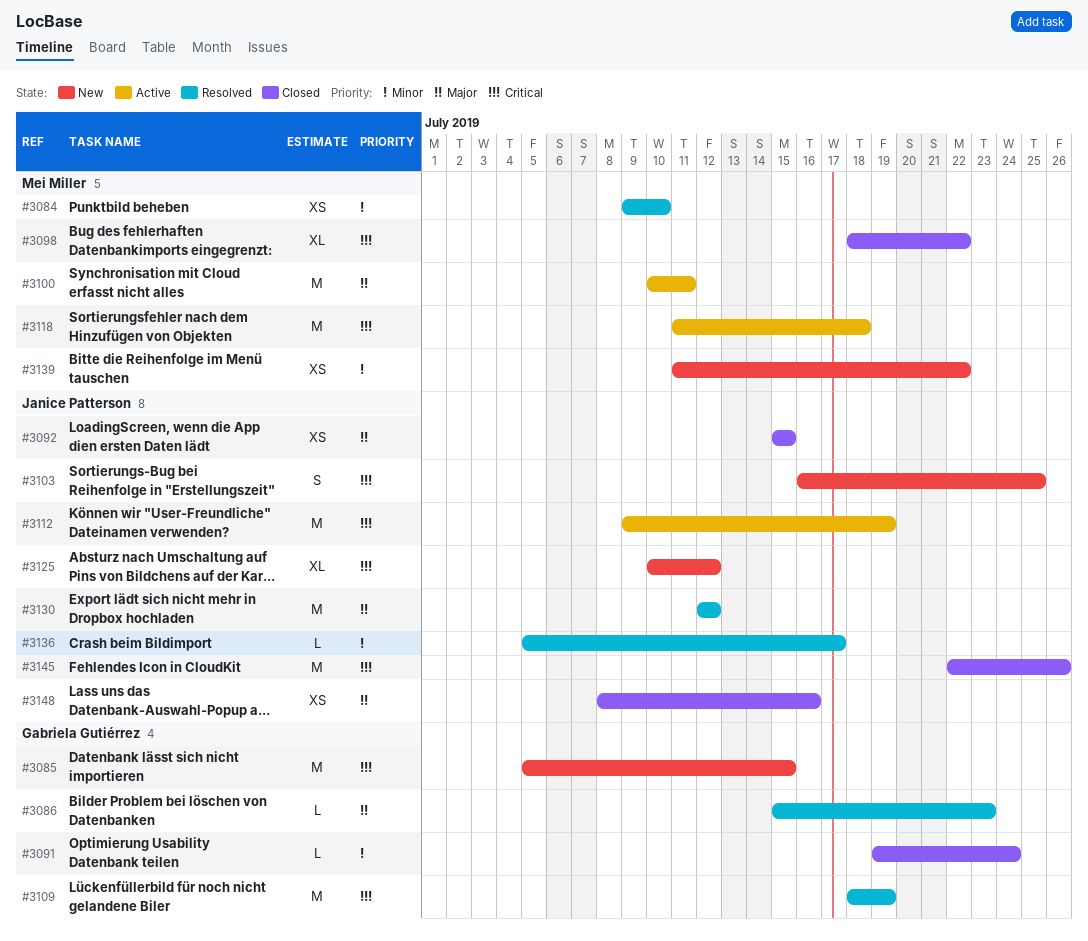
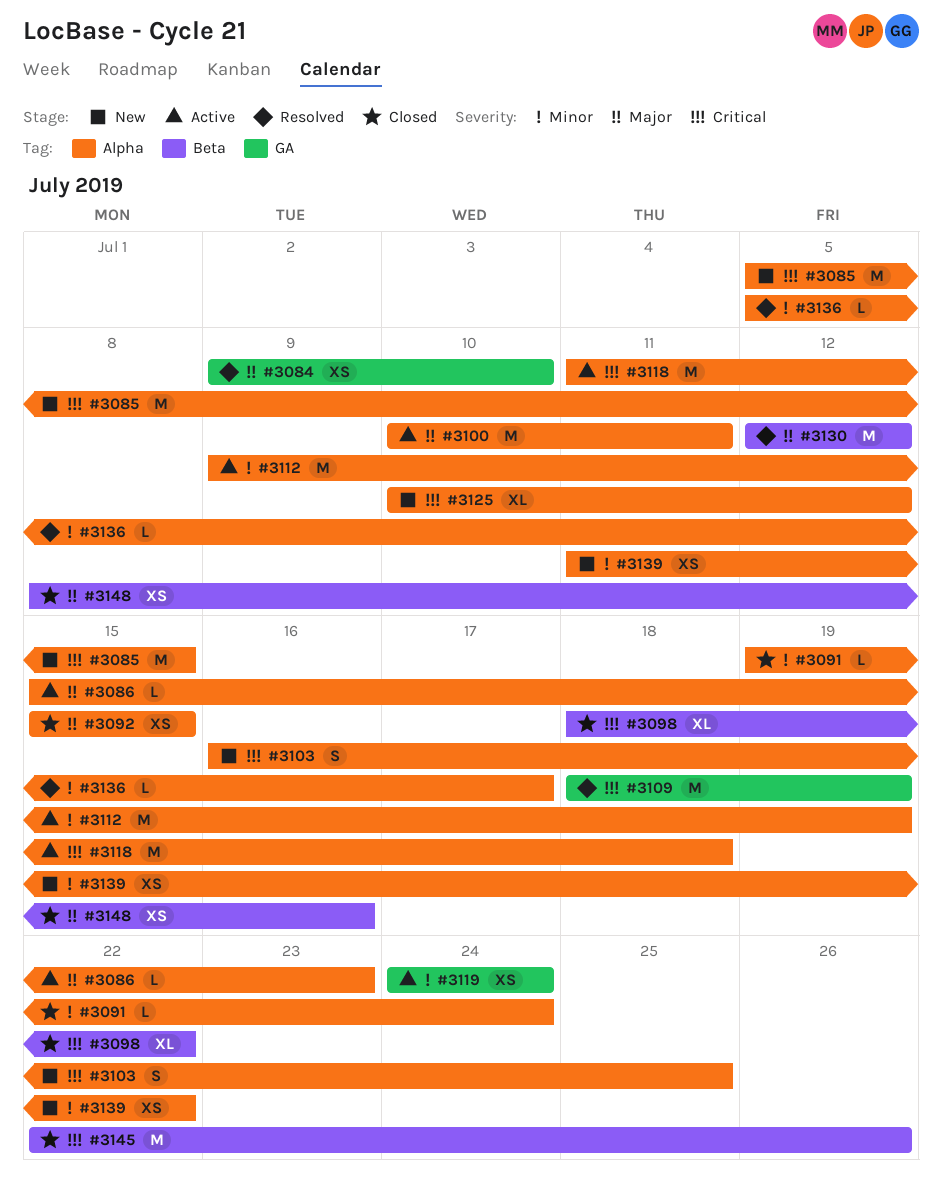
#3084, priority: Minor -> Major
#3086, status: Resolved -> Active
#3112, priority: Critical -> Minor
#3119: none -> present

